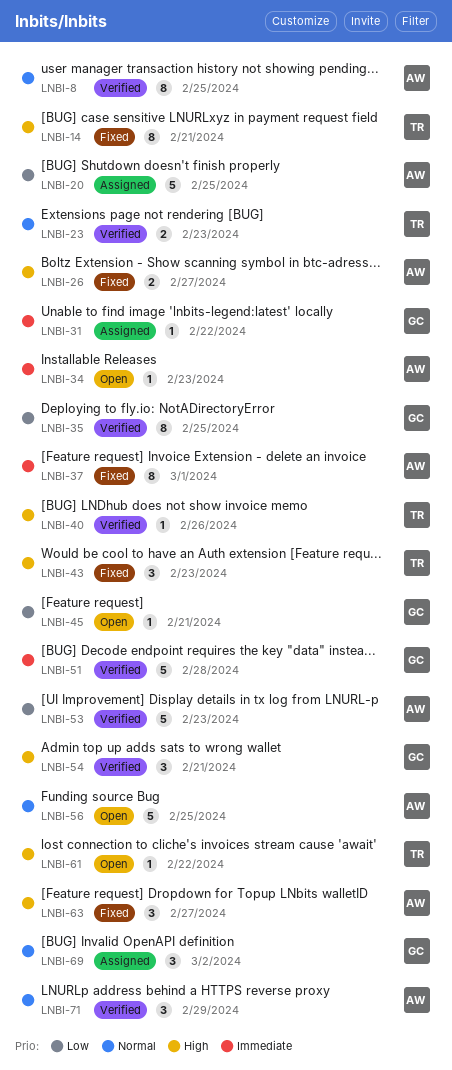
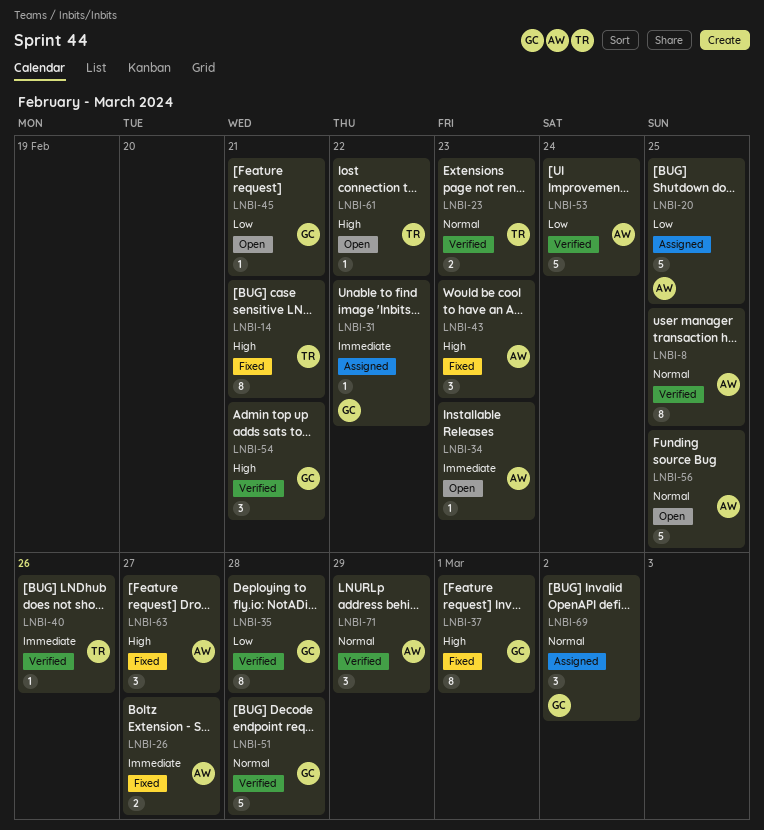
LNBI-26, priority: High -> Immediate
LNBI-35, due: Feb 25 -> Feb 28
LNBI-37, owner: AW -> GC
LNBI-37, priority: Immediate -> High
LNBI-40, priority: High -> Immediate
LNBI-43, owner: TR -> AW
LNBI-51, priority: Immediate -> Normal
LNBI-53, due: Feb 23 -> Feb 24

